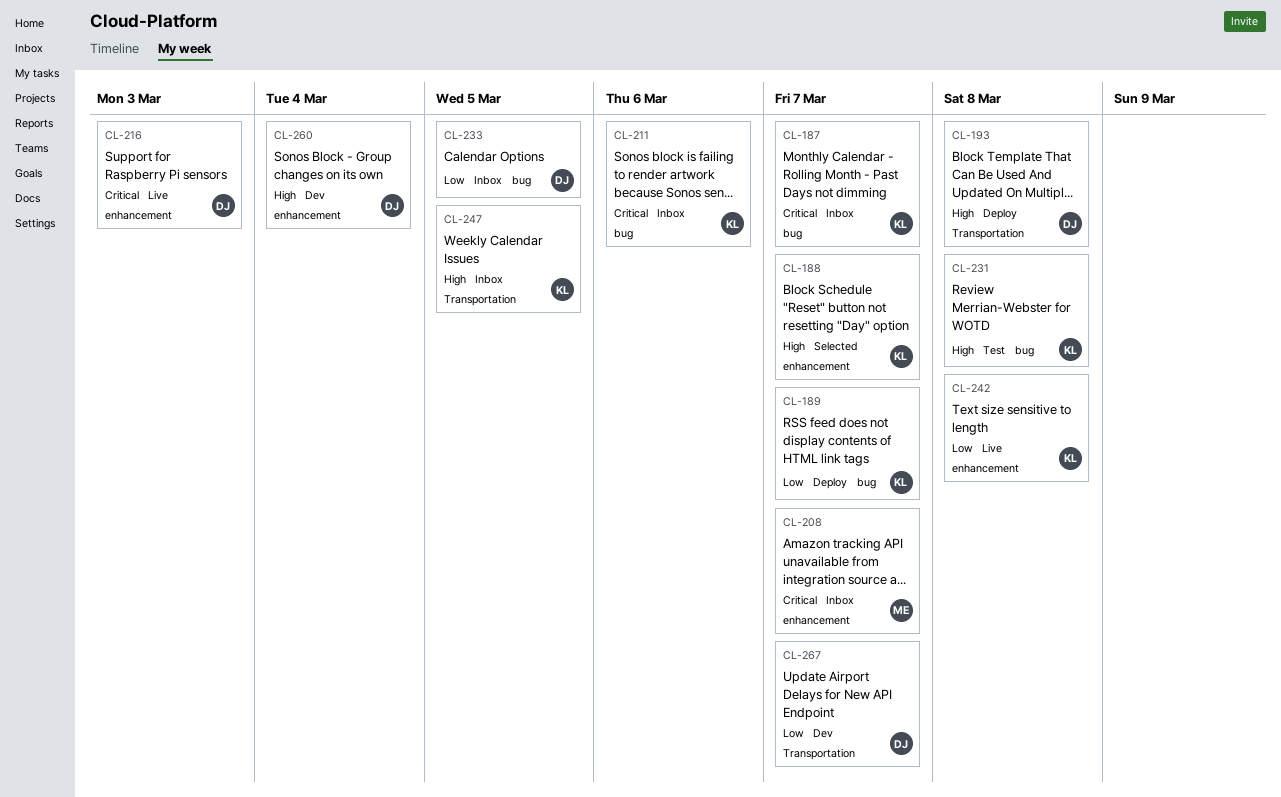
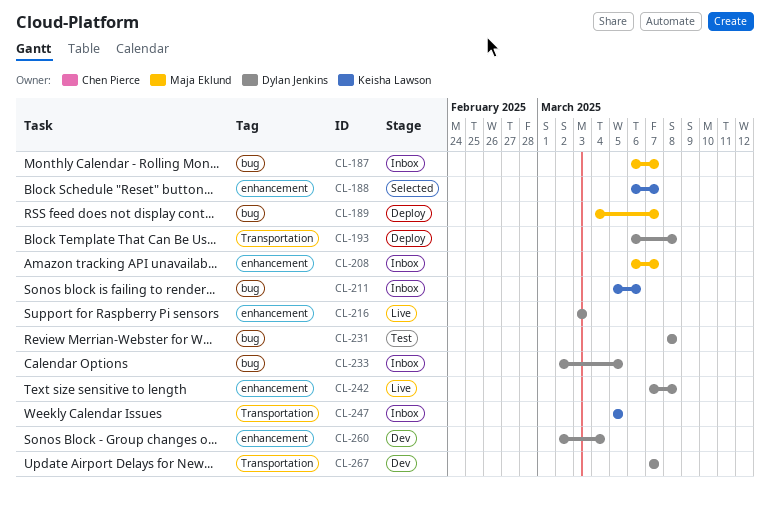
CL-187, owner: Keisha Lawson -> Maja Eklund
CL-189, owner: Keisha Lawson -> Maja Eklund
CL-231, owner: Keisha Lawson -> Dylan Jenkins
CL-242, owner: Keisha Lawson -> Dylan Jenkins

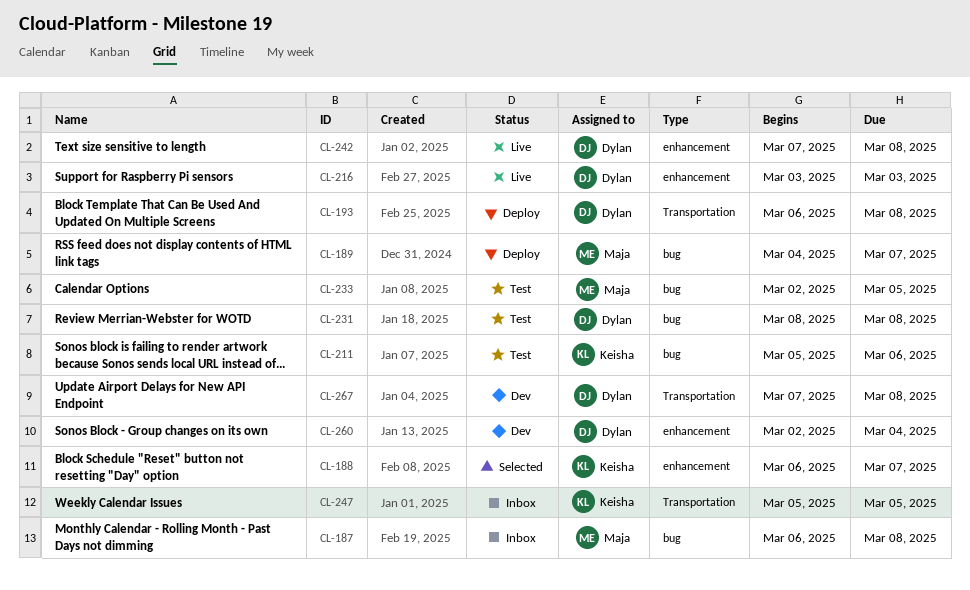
CL-187, due: Mar 7 -> Mar 8
CL-208: present -> none
CL-211, status: Inbox -> Test
CL-233, status: Inbox -> Test
CL-233, owner: Dylan Jenkins -> Maja Eklund
CL-267, due: Mar 7 -> Mar 8

